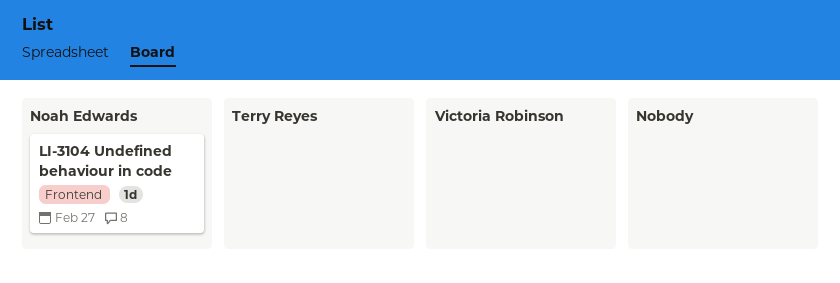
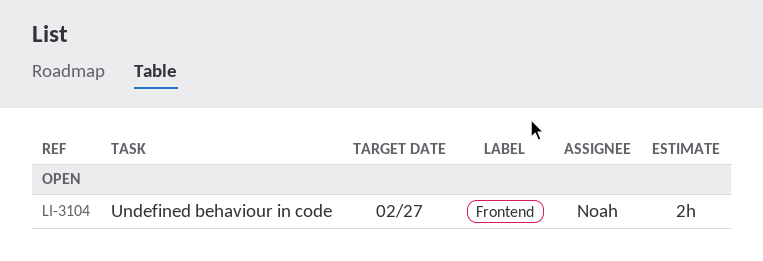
LI-3104, estimate: 1d -> 2h

